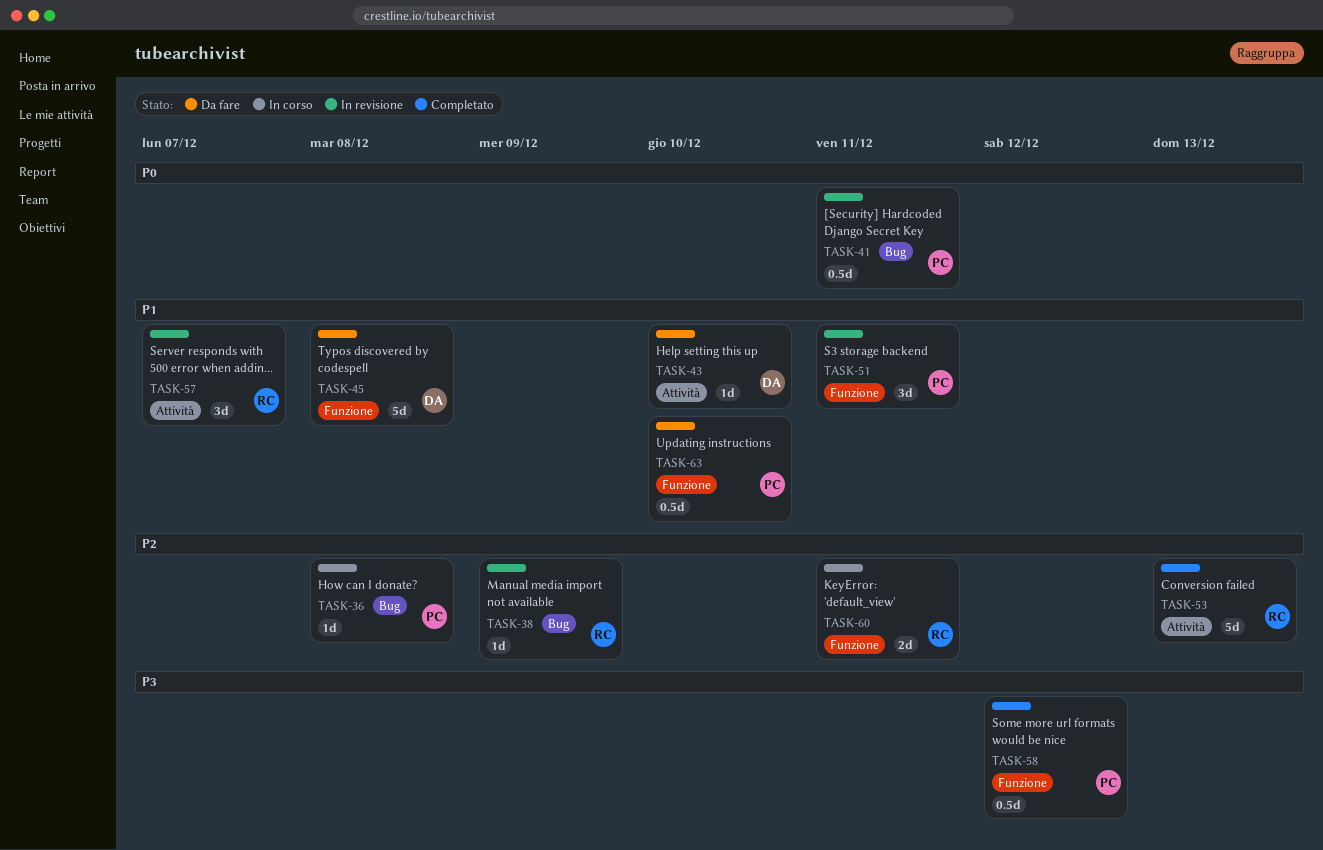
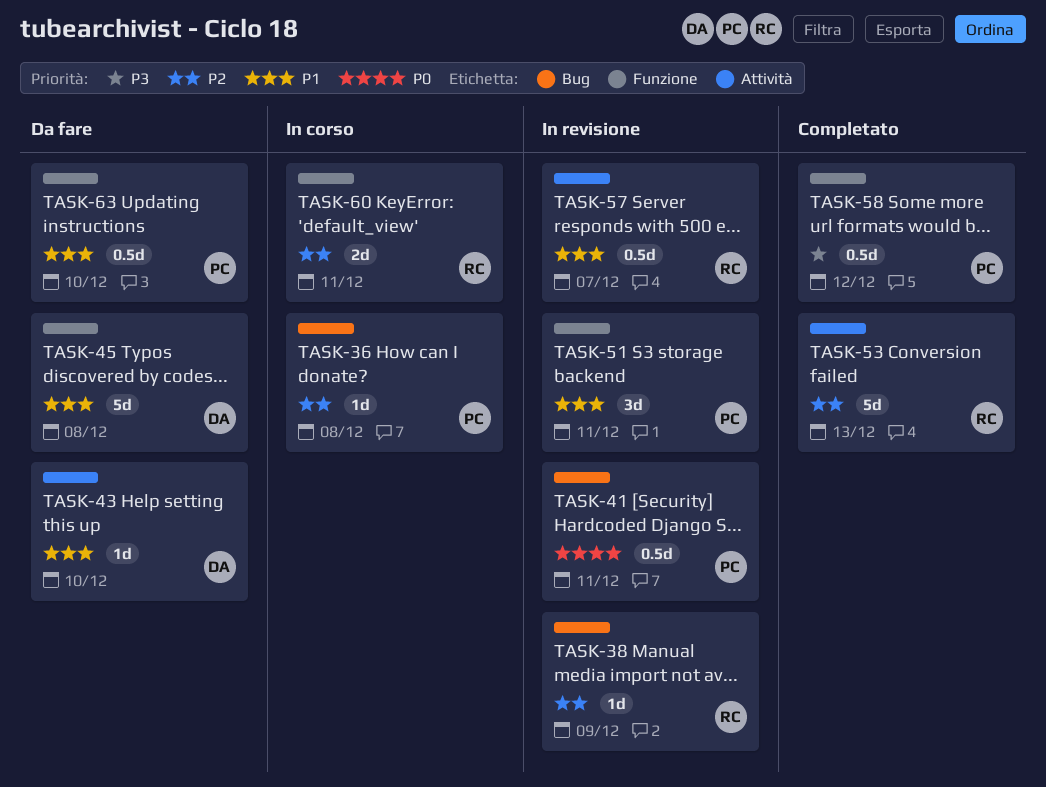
TASK-57, estimate: 3d -> 0.5d

